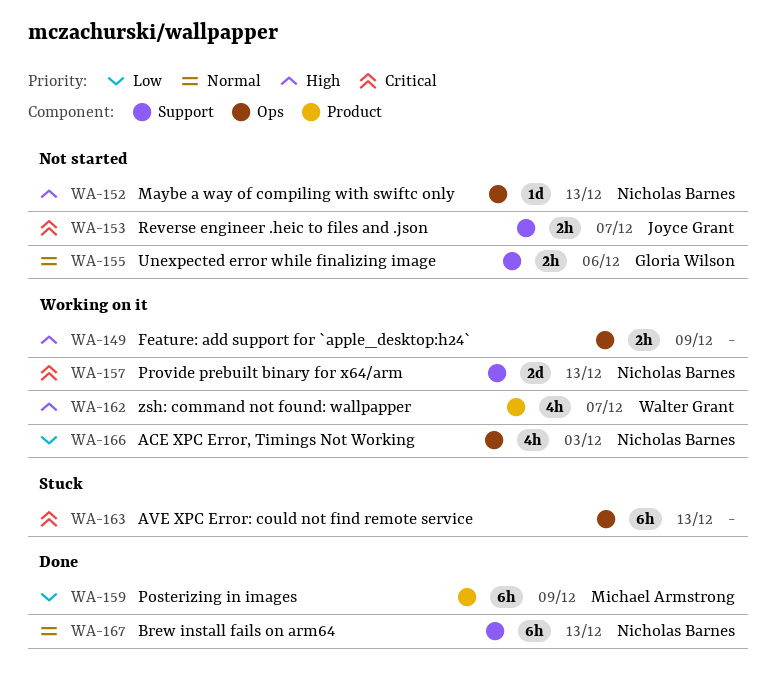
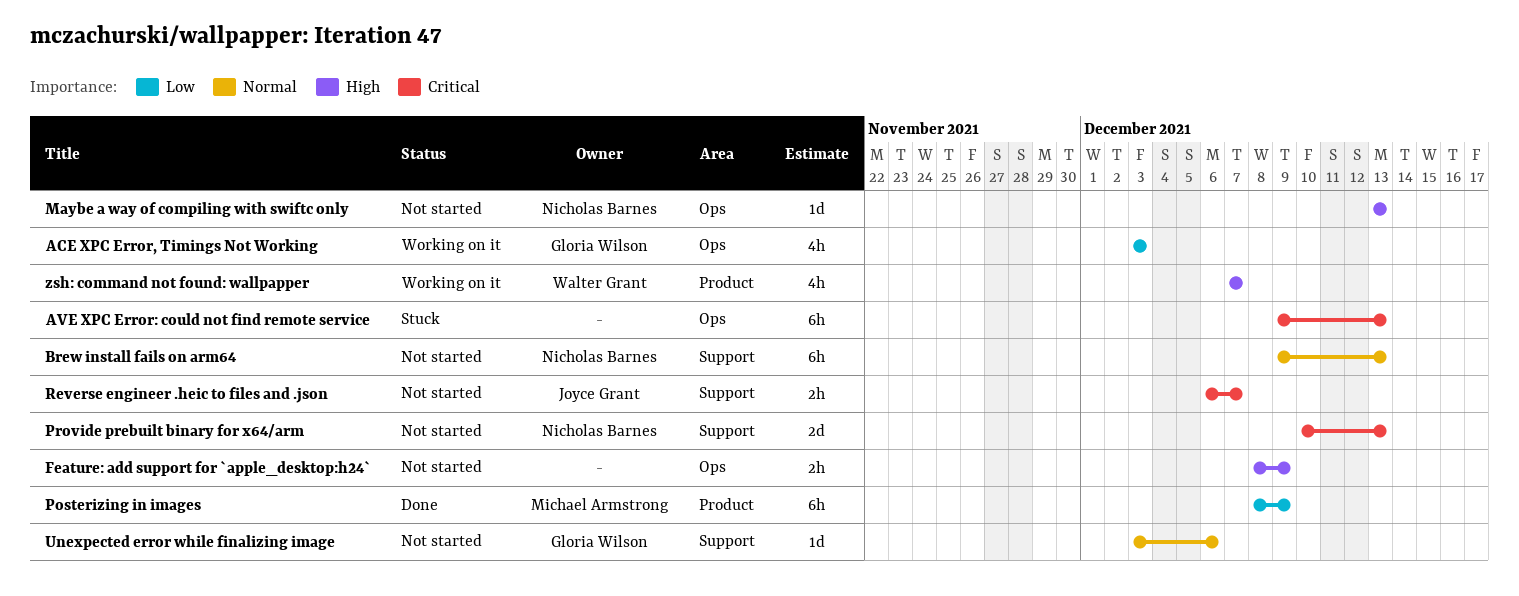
ACE XPC Error, Timings Not Working, owner: Nicholas Barnes -> Gloria Wilson
Brew install fails on arm64, status: Done -> Not started
Feature: add support for `apple_desktop:h24`, status: Working on it -> Not started
Provide prebuilt binary for x64/arm, status: Working on it -> Not started
Unexpected error while finalizing image, estimate: 2h -> 1d

